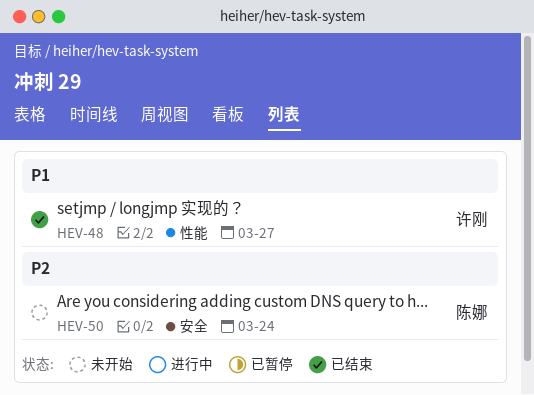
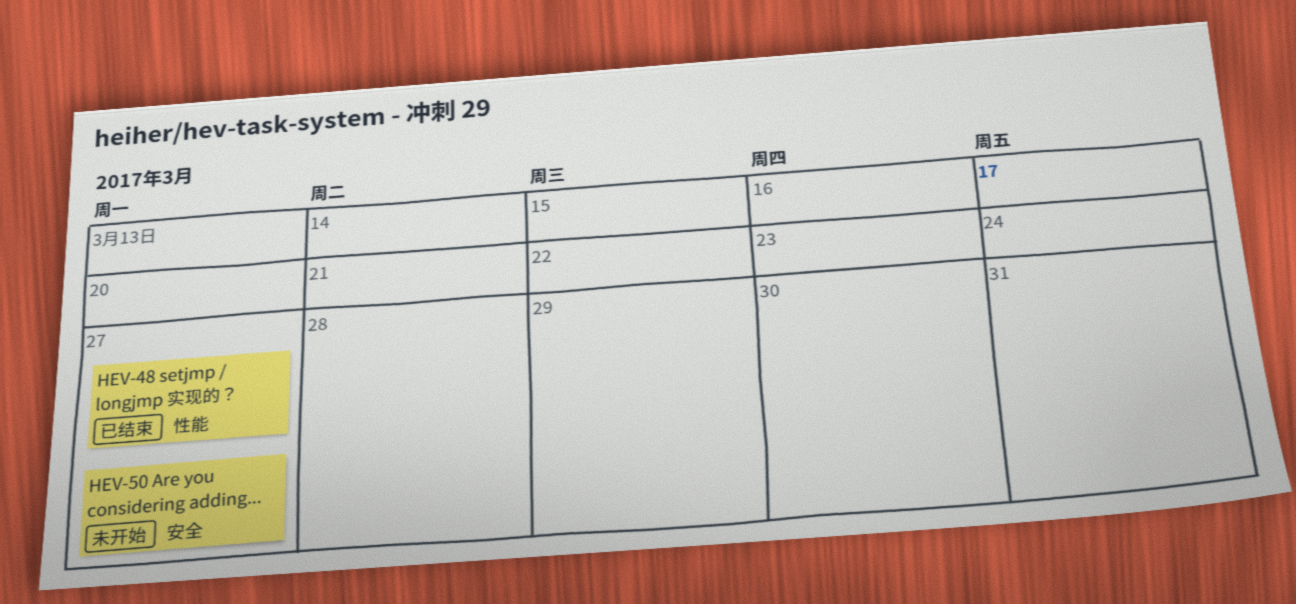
HEV-50, due: Mar 24 -> Mar 27

